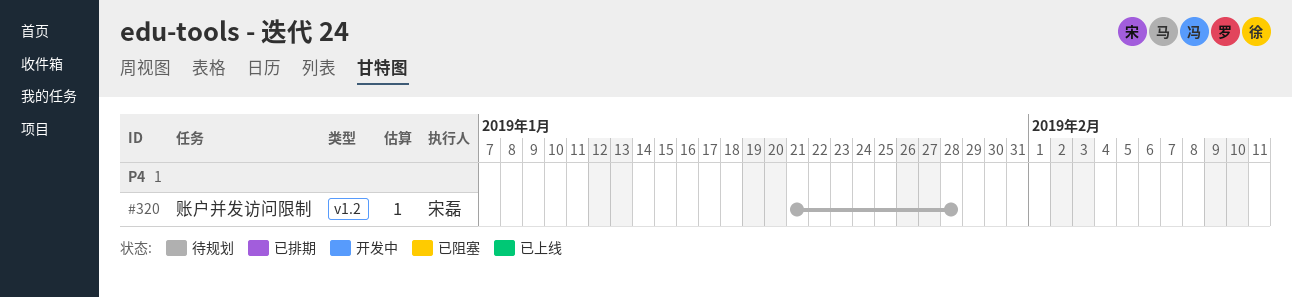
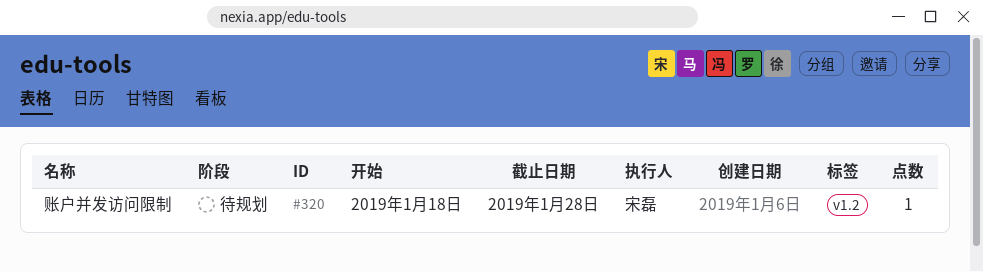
#320, start: Jan 21 -> Jan 18

